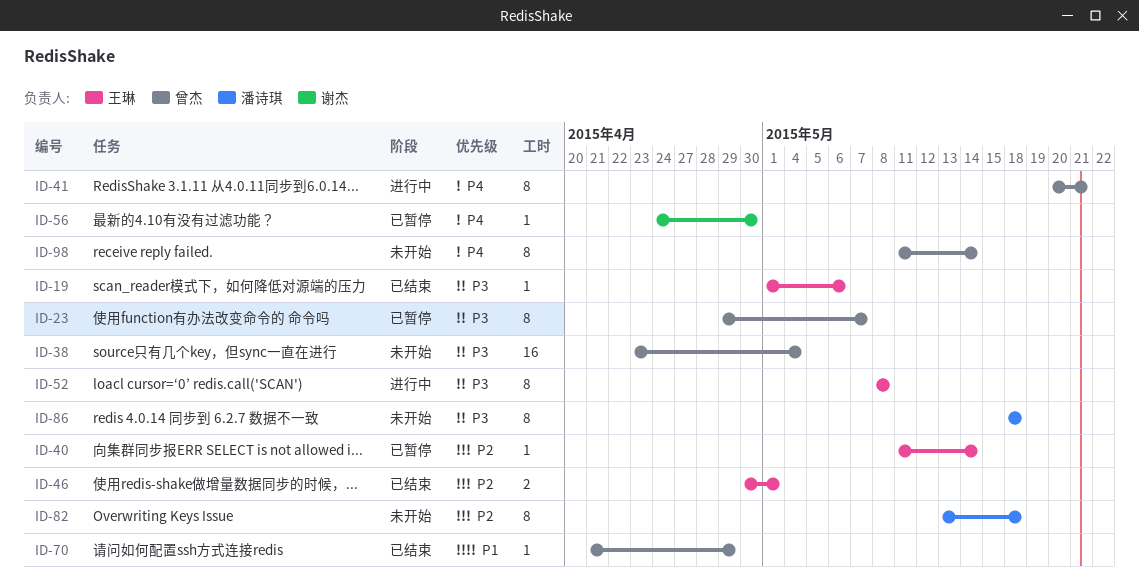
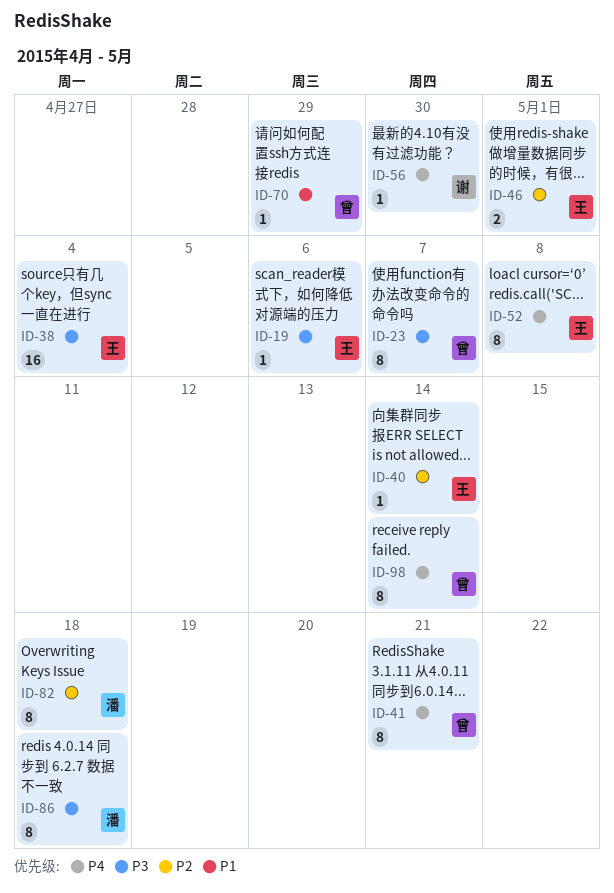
ID-38, owner: 曾杰 -> 王琳
ID-52, priority: P3 -> P4

